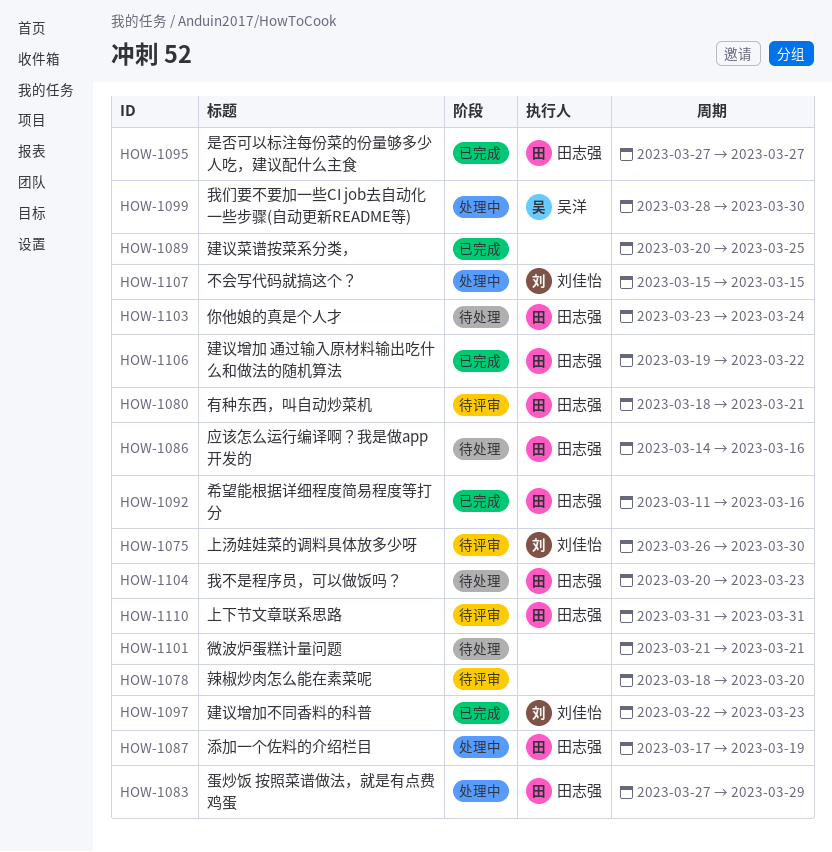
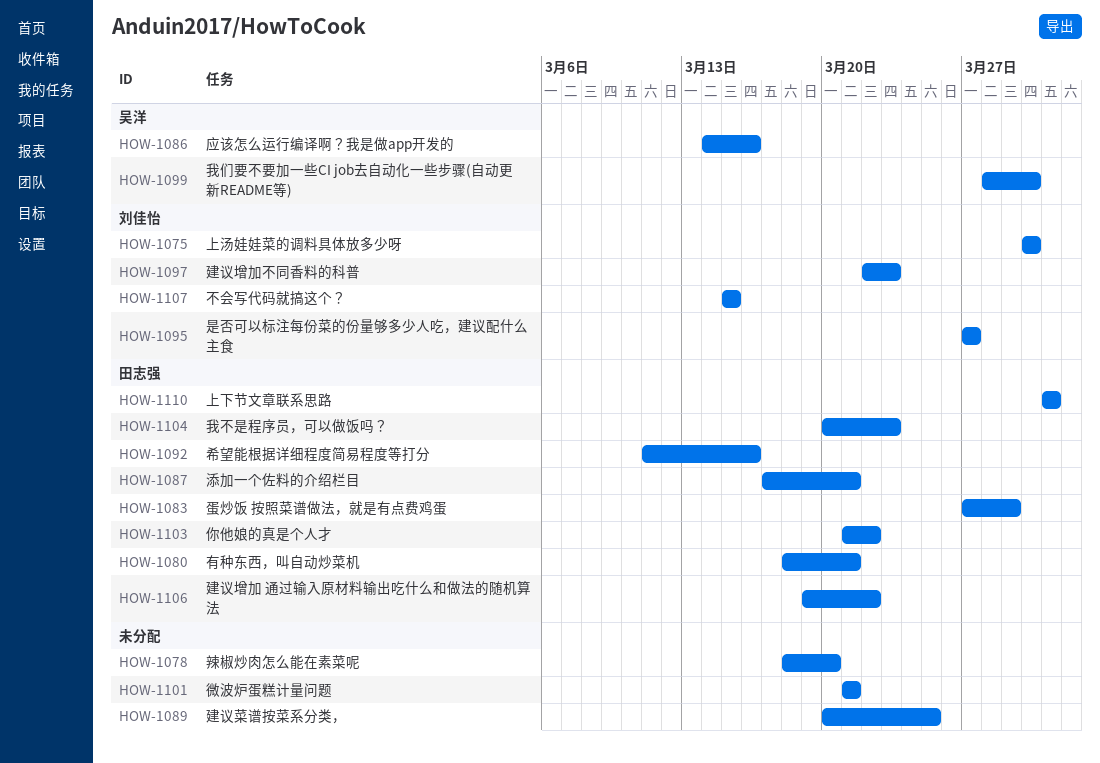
HOW-1075, start: Mar 26 -> Mar 30
HOW-1086, owner: 田志强 -> 吴洋
HOW-1087, due: Mar 19 -> Mar 21
HOW-1095, owner: 田志强 -> 刘佳怡
HOW-1103, start: Mar 23 -> Mar 21
HOW-1103, due: Mar 24 -> Mar 22

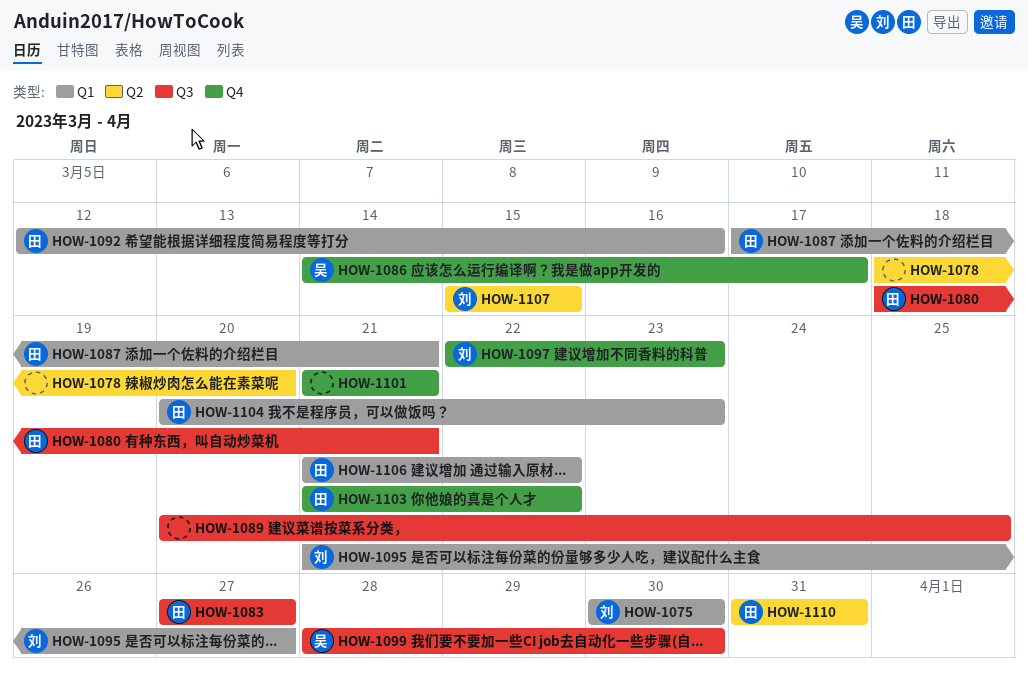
HOW-1083, due: Mar 29 -> Mar 27
HOW-1086, due: Mar 16 -> Mar 17
HOW-1092, start: Mar 11 -> Mar 12
HOW-1095, start: Mar 27 -> Mar 21
HOW-1106, start: Mar 19 -> Mar 21

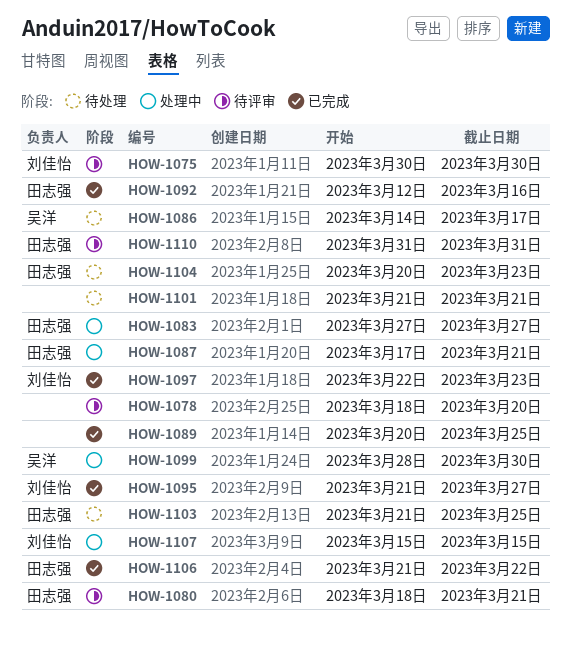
HOW-1103, due: Mar 22 -> Mar 25

